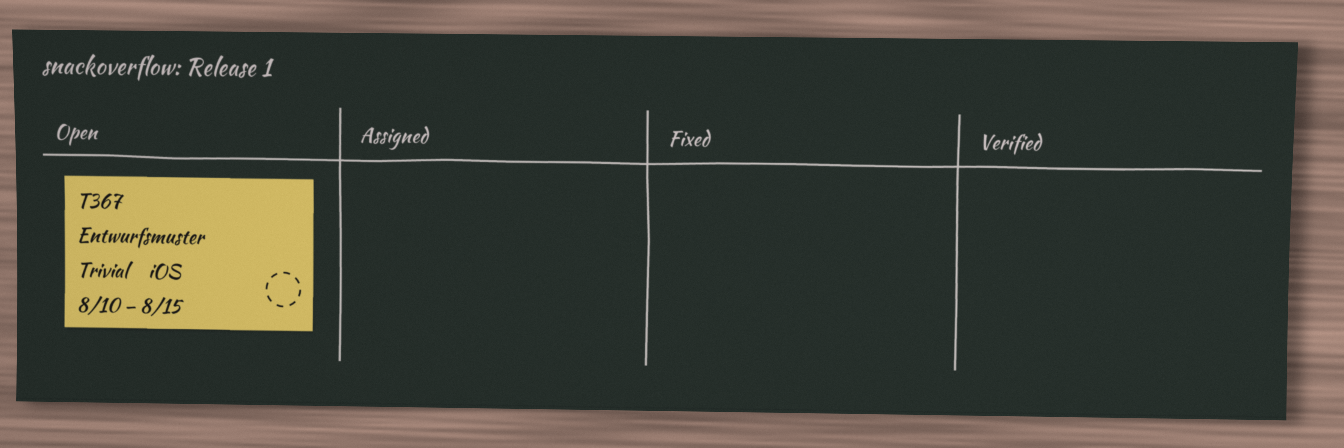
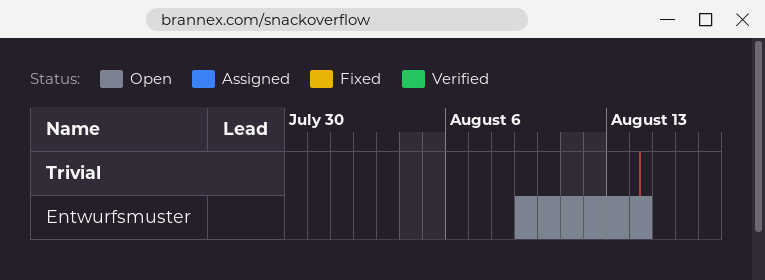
Entwurfsmuster, start: Aug 10 -> Aug 9
Entwurfsmuster, due: Aug 15 -> Aug 14

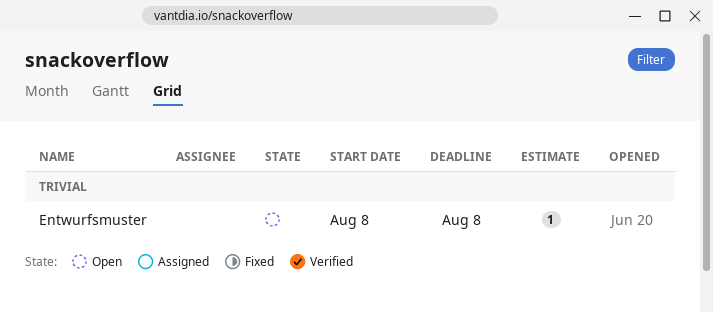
Entwurfsmuster, start: Aug 9 -> Aug 8
Entwurfsmuster, due: Aug 14 -> Aug 8

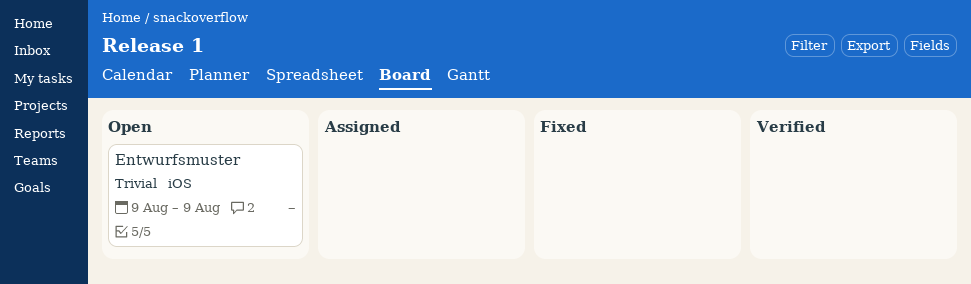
Entwurfsmuster, start: Aug 8 -> Aug 9
Entwurfsmuster, due: Aug 8 -> Aug 9

